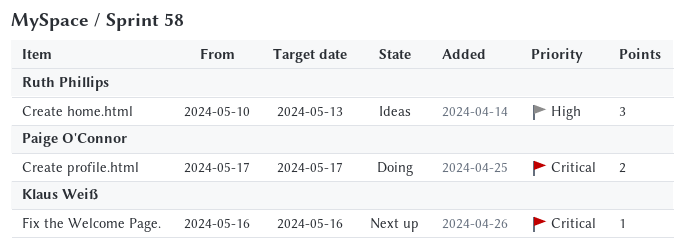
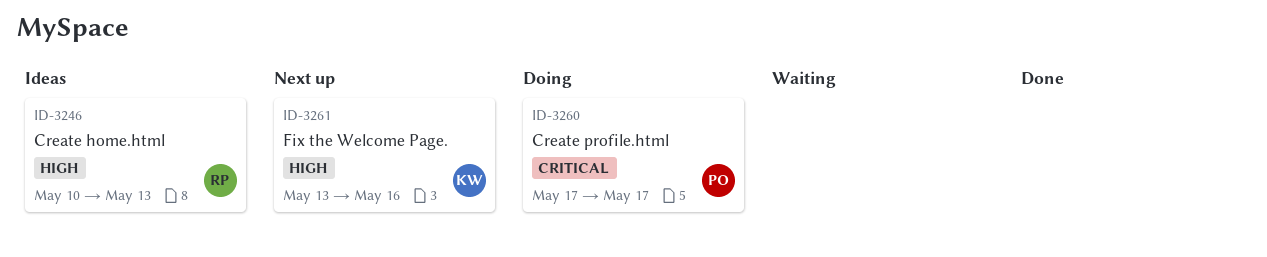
Fix the Welcome Page., priority: Critical -> High
Fix the Welcome Page., start: May 16 -> May 13

